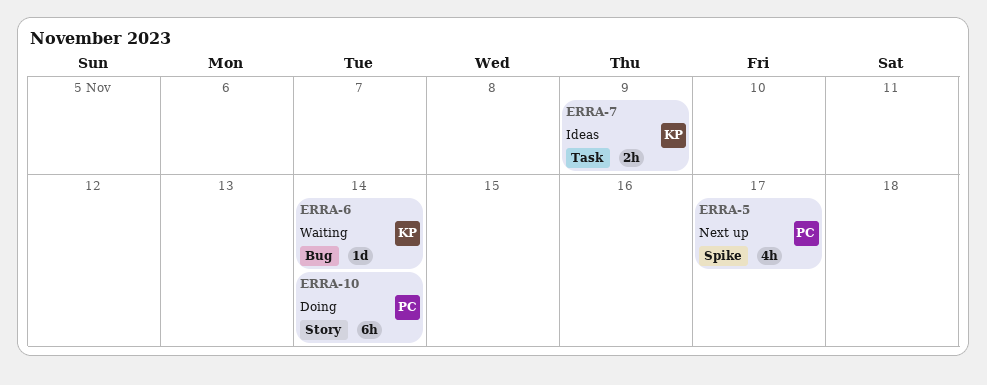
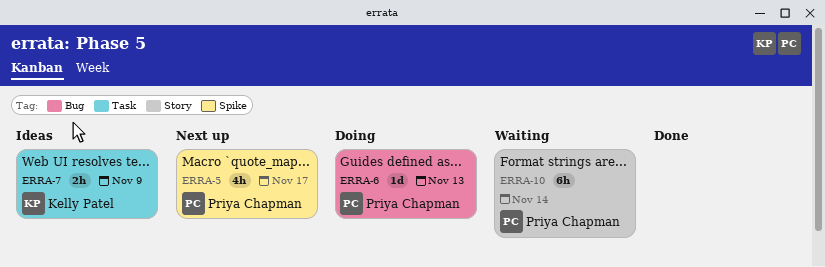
ERRA-6, status: Waiting -> Doing
ERRA-6, owner: Kelly Patel -> Priya Chapman
ERRA-6, due: Nov 14 -> Nov 13
ERRA-10, status: Doing -> Waiting

